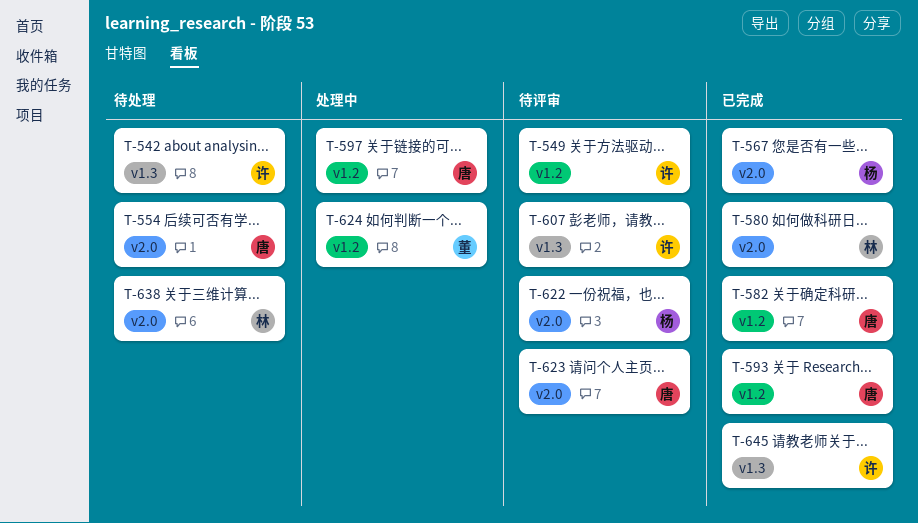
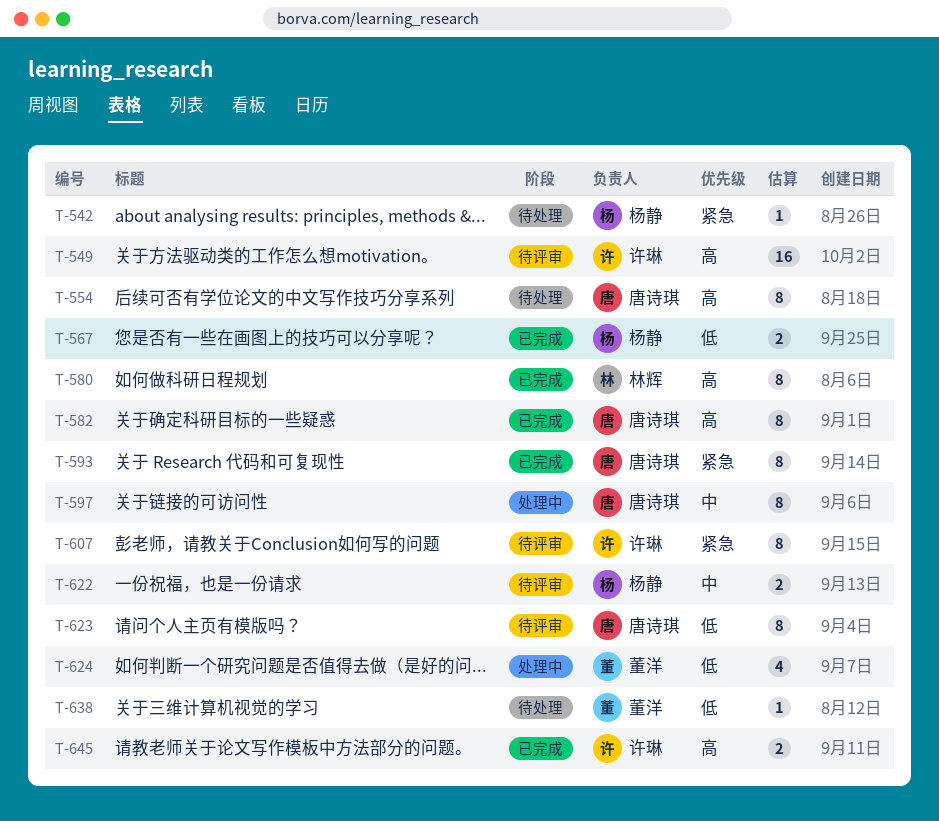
T-542, owner: 许琳 -> 杨静
T-638, owner: 林辉 -> 董洋

